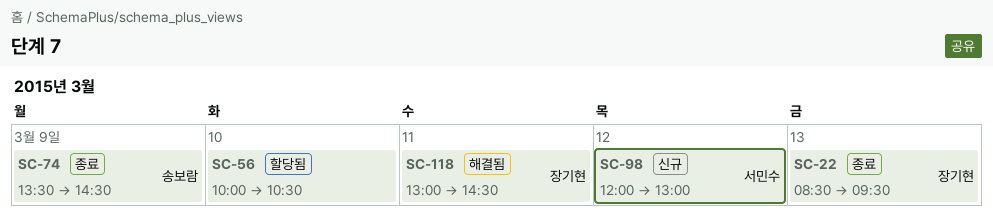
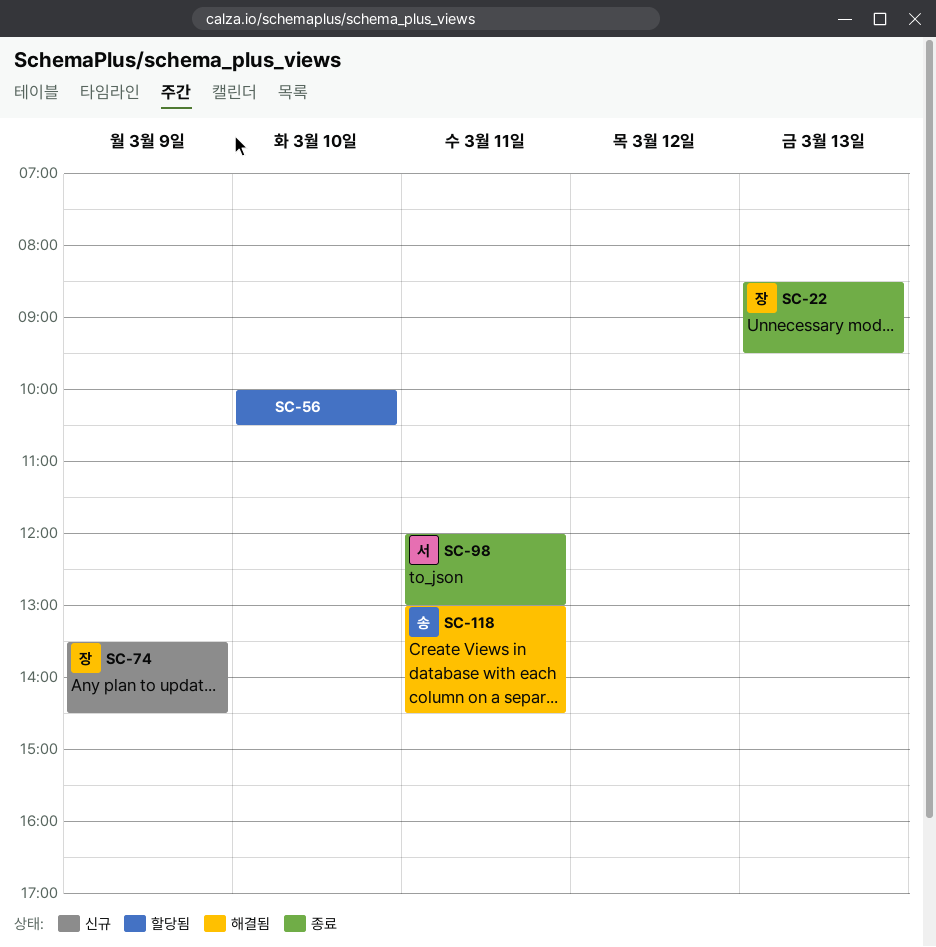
SC-74, status: 종료 -> 신규
SC-74, owner: 송보람 -> 장기현
SC-98, status: 신규 -> 종료
SC-98, day: Mar 12 -> Mar 11
SC-118, owner: 장기현 -> 송보람

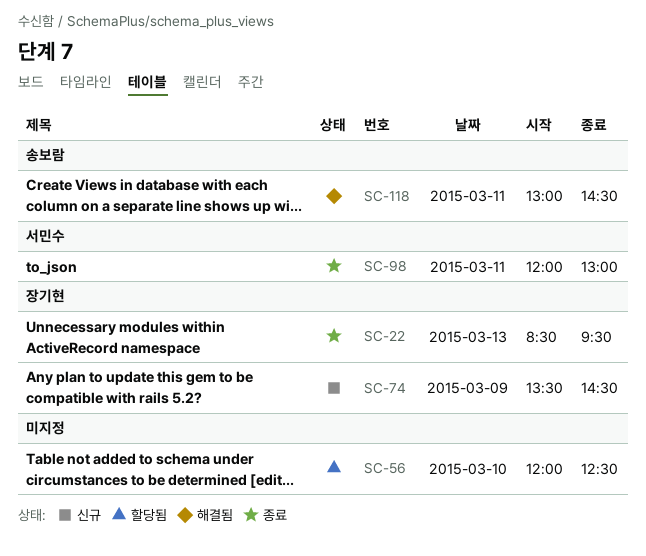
SC-56, begins: 10:00 -> 12:00
SC-56, ends: 10:30 -> 12:30

